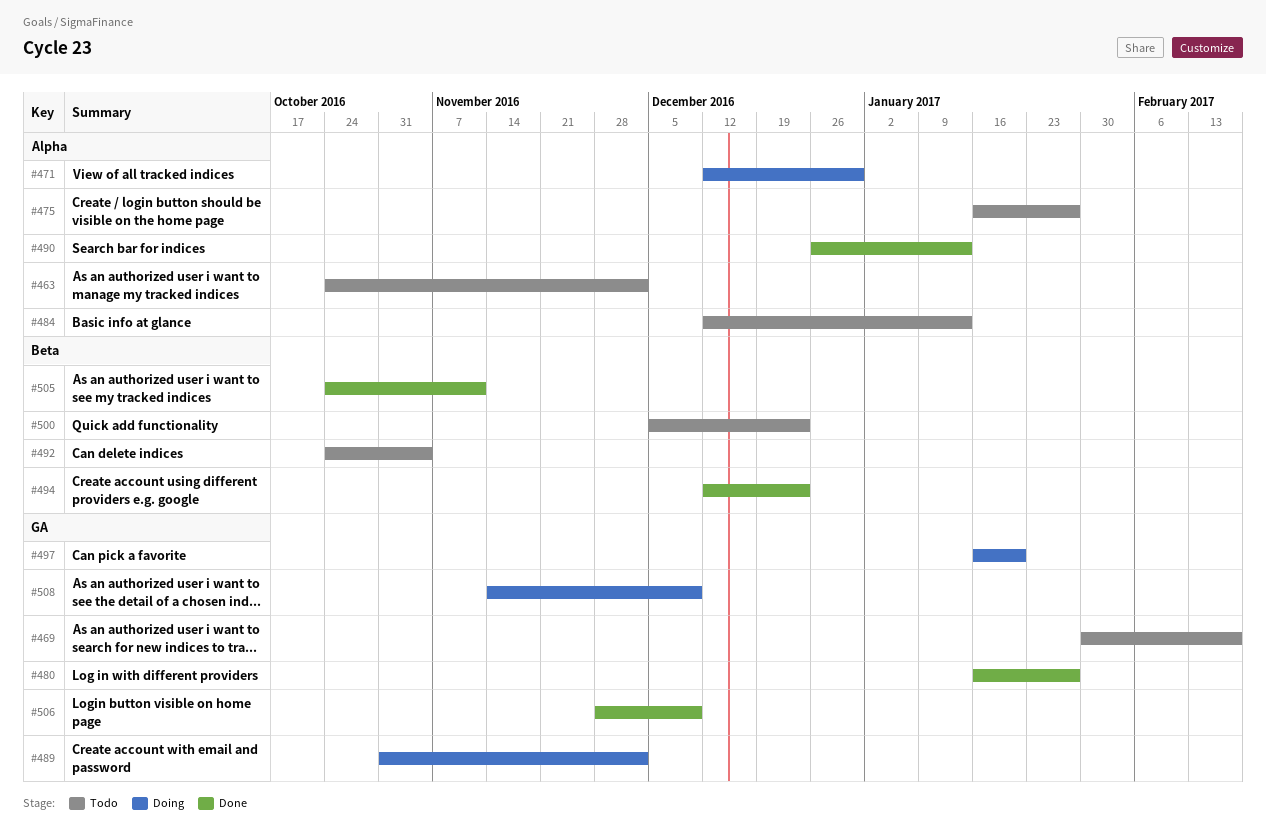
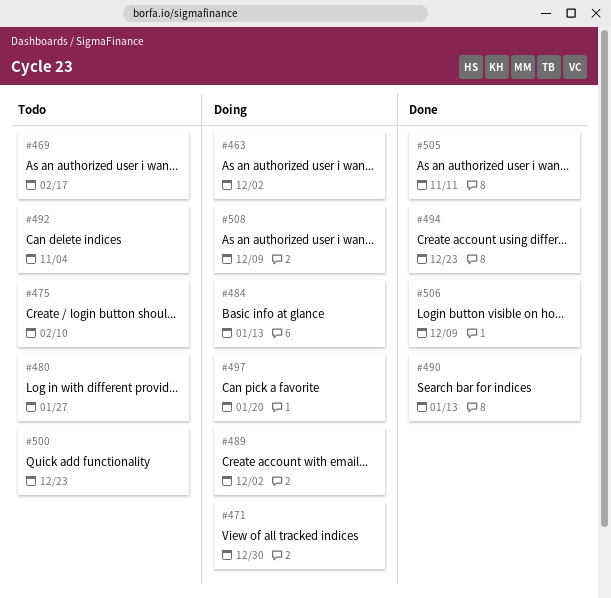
#463, status: Todo -> Doing
#475, due: Jan 27 -> Feb 10
#480, status: Done -> Todo
#484, status: Todo -> Doing

